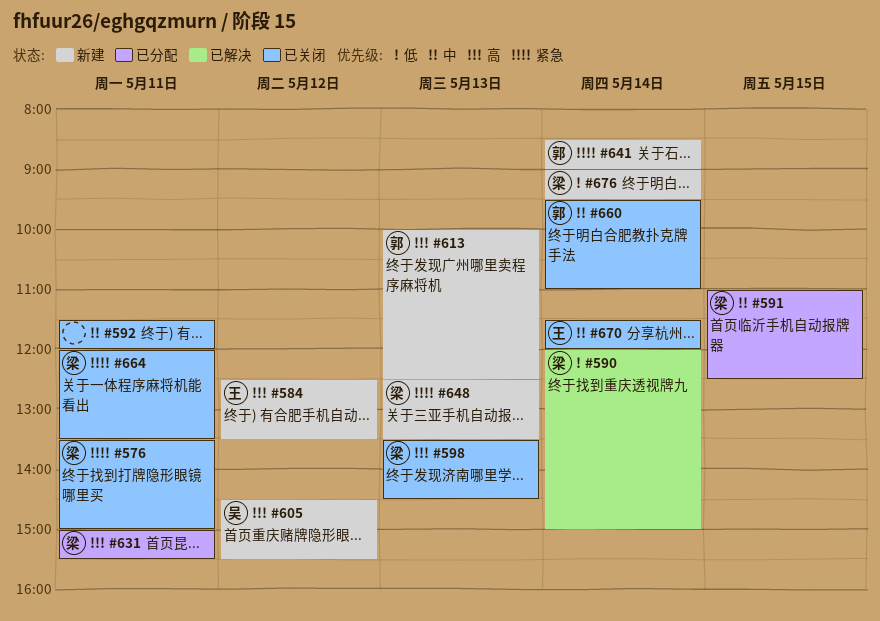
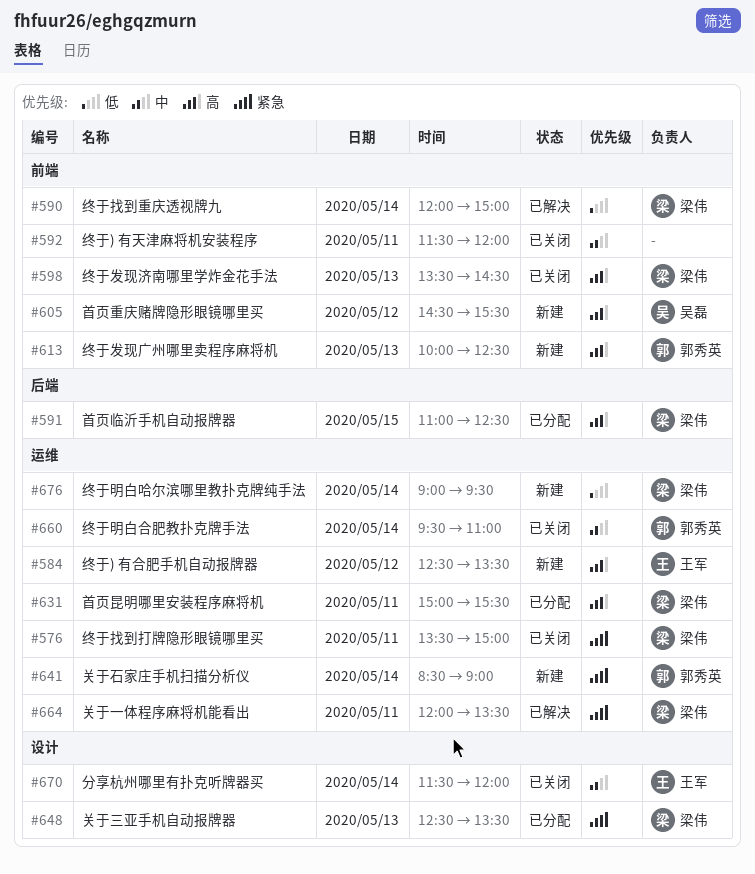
#591, priority: 中 -> 高
#648, status: 新建 -> 已分配
#664, status: 已关闭 -> 已解决

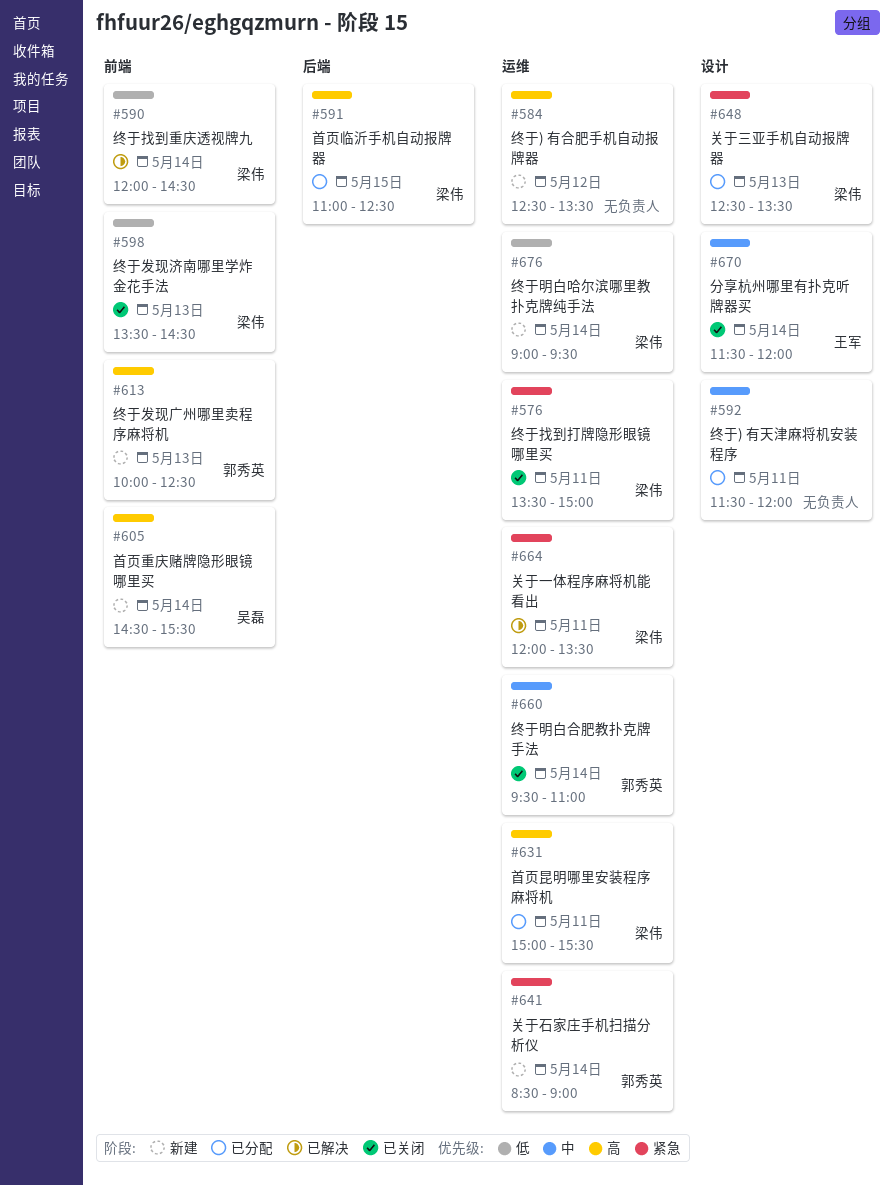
#584, owner: 王军 -> none
#590, ends: 15:00 -> 14:30
#592, status: 已关闭 -> 已分配
#592, label: 前端 -> 设计
#598, priority: 高 -> 低
#605, day: May 12 -> May 14

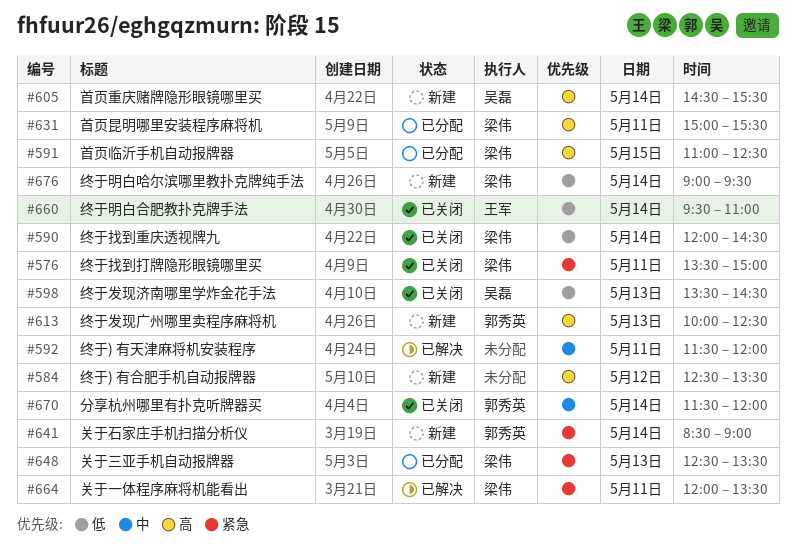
#590, status: 已解决 -> 已关闭
#592, status: 已分配 -> 已解决
#598, owner: 梁伟 -> 吴磊
#660, owner: 郭秀英 -> 王军
#660, priority: 中 -> 低
#670, owner: 王军 -> 郭秀英

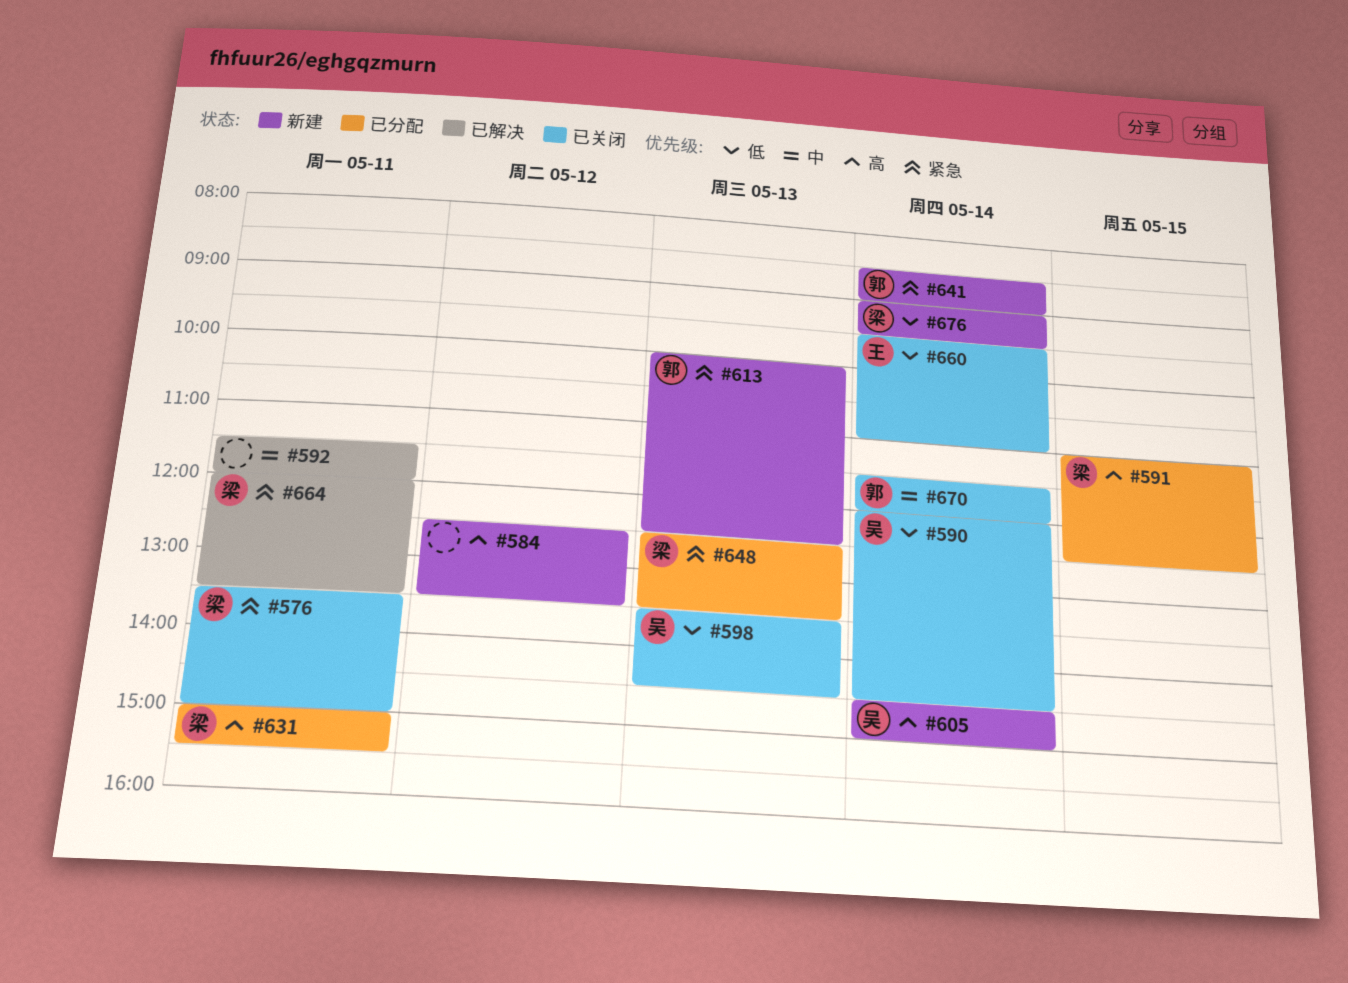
#590, owner: 梁伟 -> 吴磊
#605, ends: 15:30 -> 15:00
#613, priority: 高 -> 紧急

